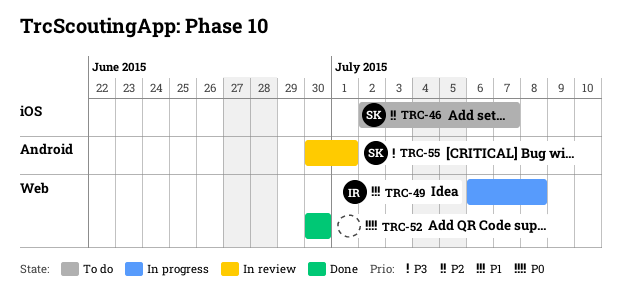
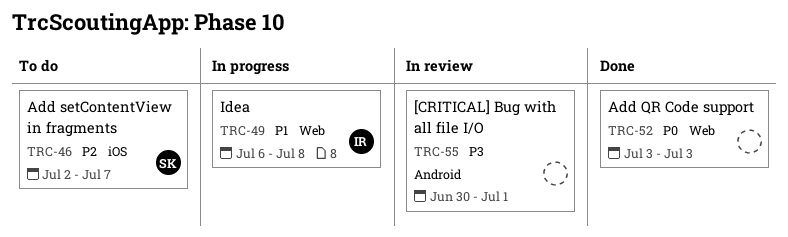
TRC-52, start: Jun 30 -> Jul 3
TRC-52, due: Jun 30 -> Jul 3
TRC-55, owner: SK -> none

